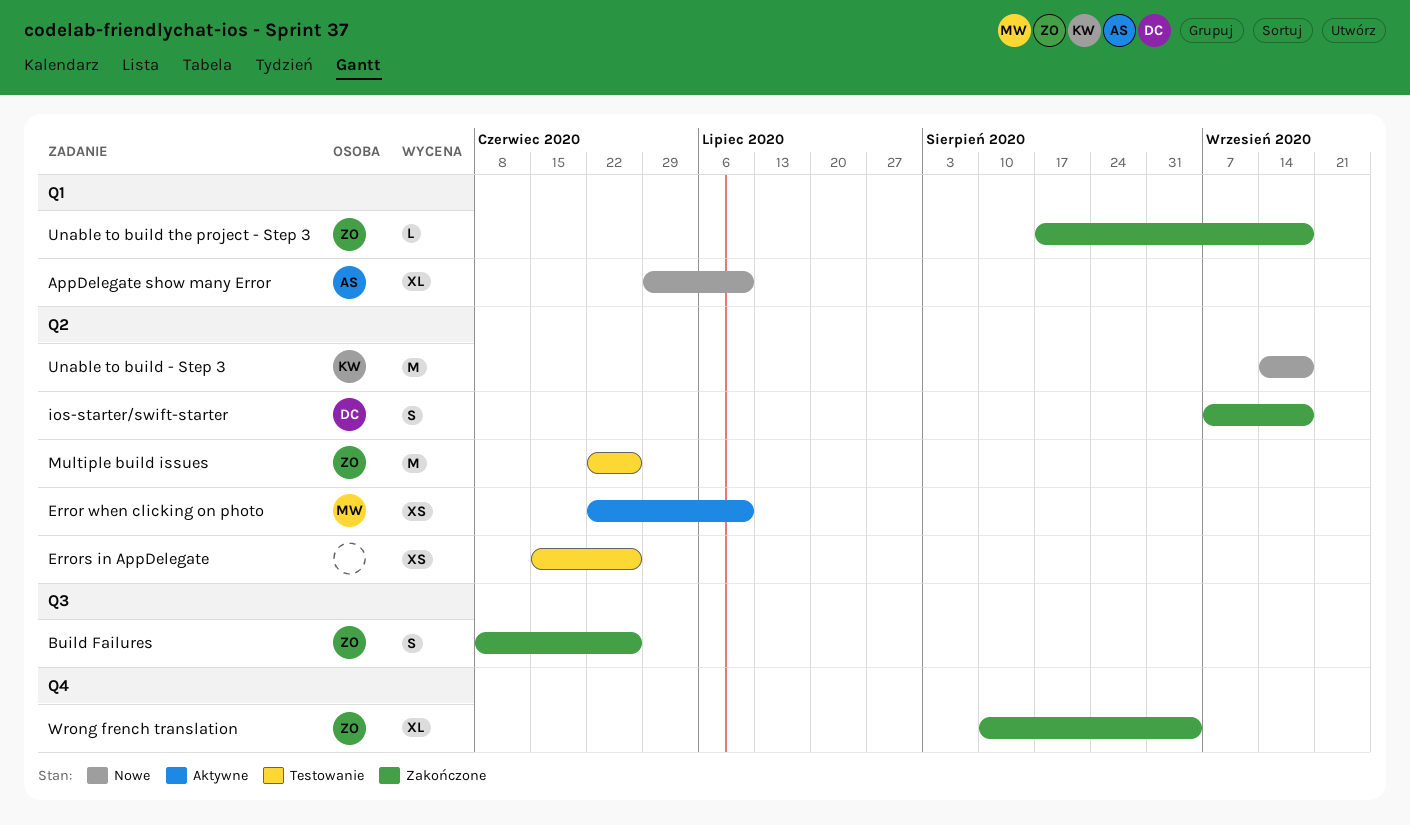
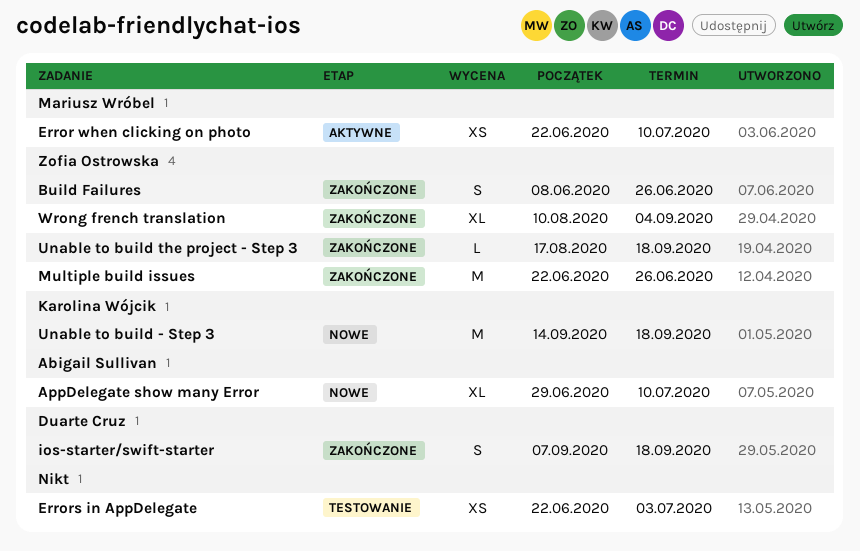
Errors in AppDelegate, start: Jun 15 -> Jun 22
Errors in AppDelegate, due: Jun 26 -> Jul 3
Multiple build issues, status: Testowanie -> Zakończone

